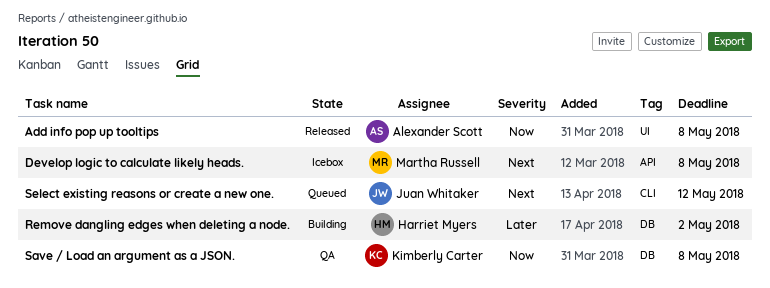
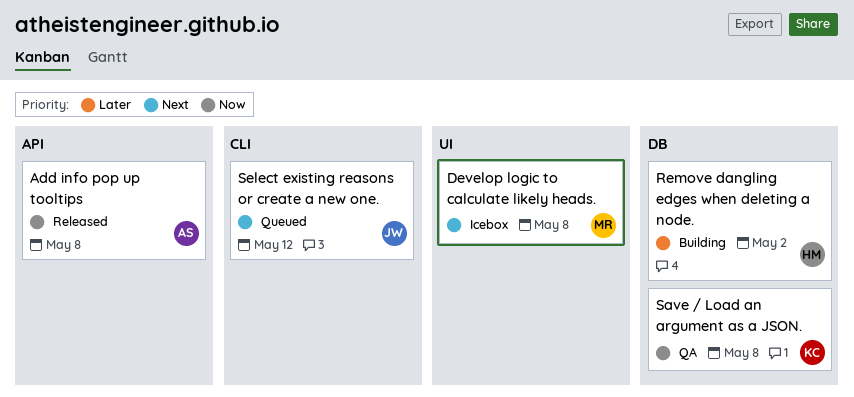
Add info pop up tooltips, label: UI -> API
Develop logic to calculate likely heads., label: API -> UI

